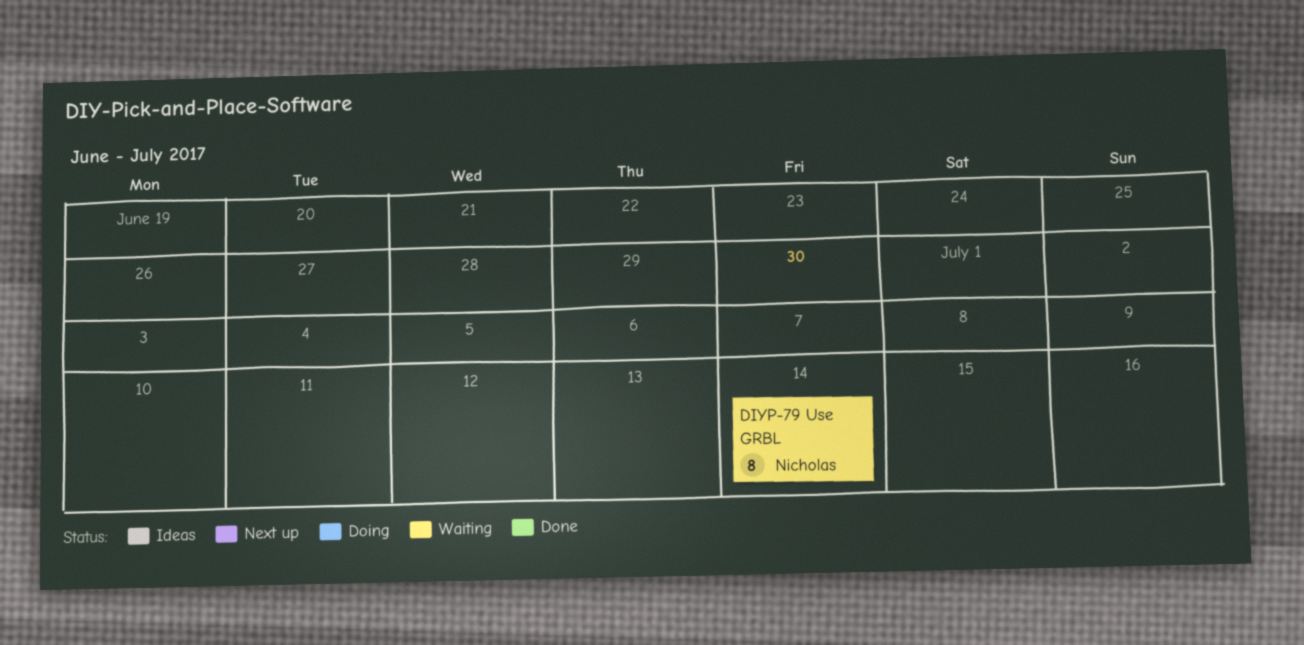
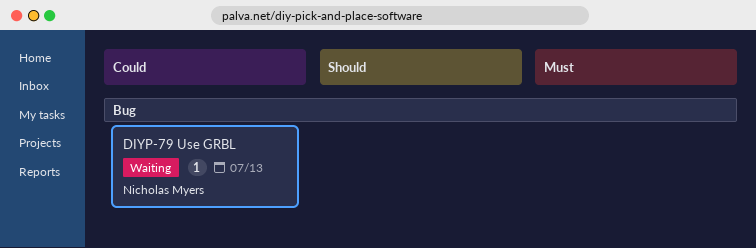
DIYP-79, estimate: 8 -> 1
DIYP-79, due: Jul 14 -> Jul 13

